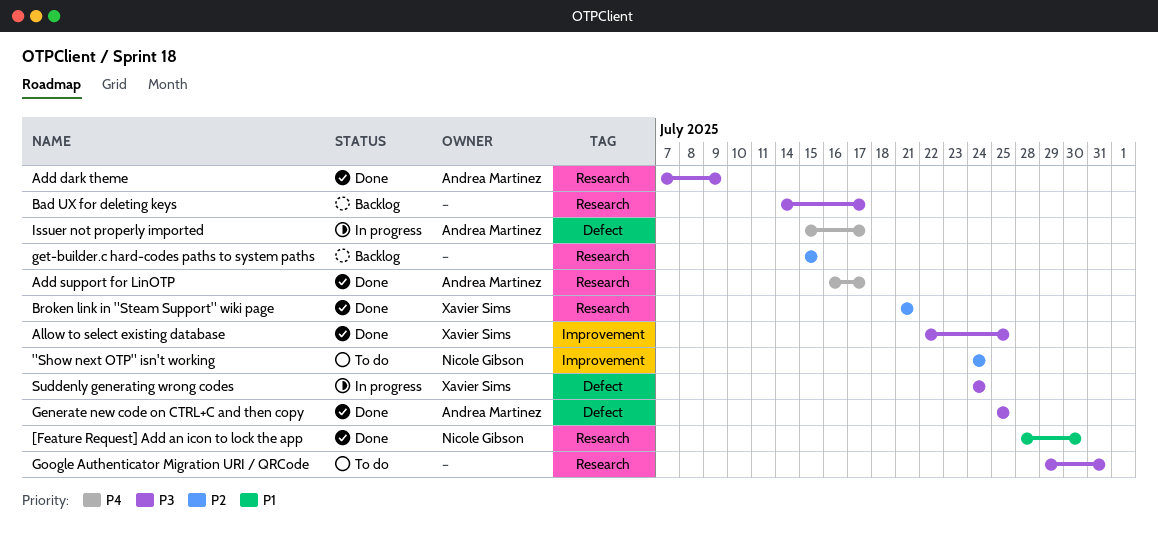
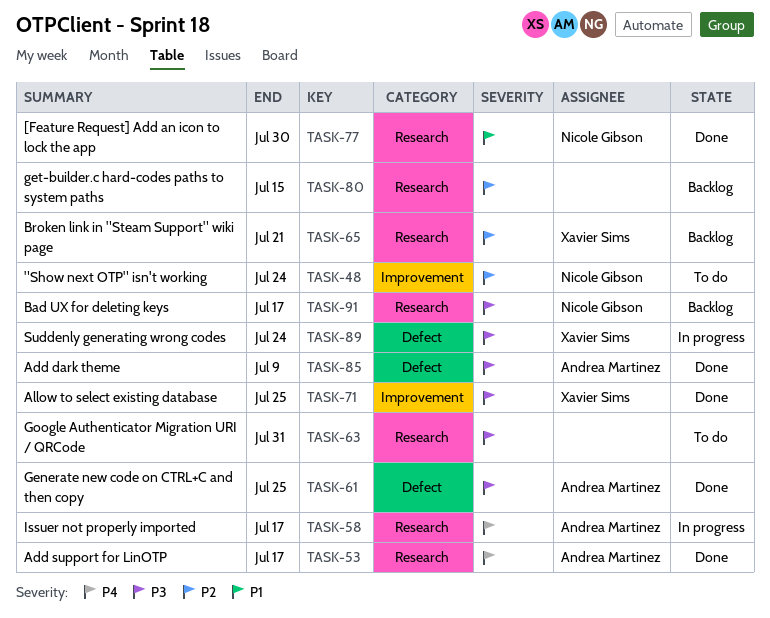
Add dark theme, label: Research -> Defect
Bad UX for deleting keys, owner: none -> Nicole Gibson
Broken link in "Steam Support" wiki page, status: Done -> Backlog
Issuer not properly imported, label: Defect -> Research

